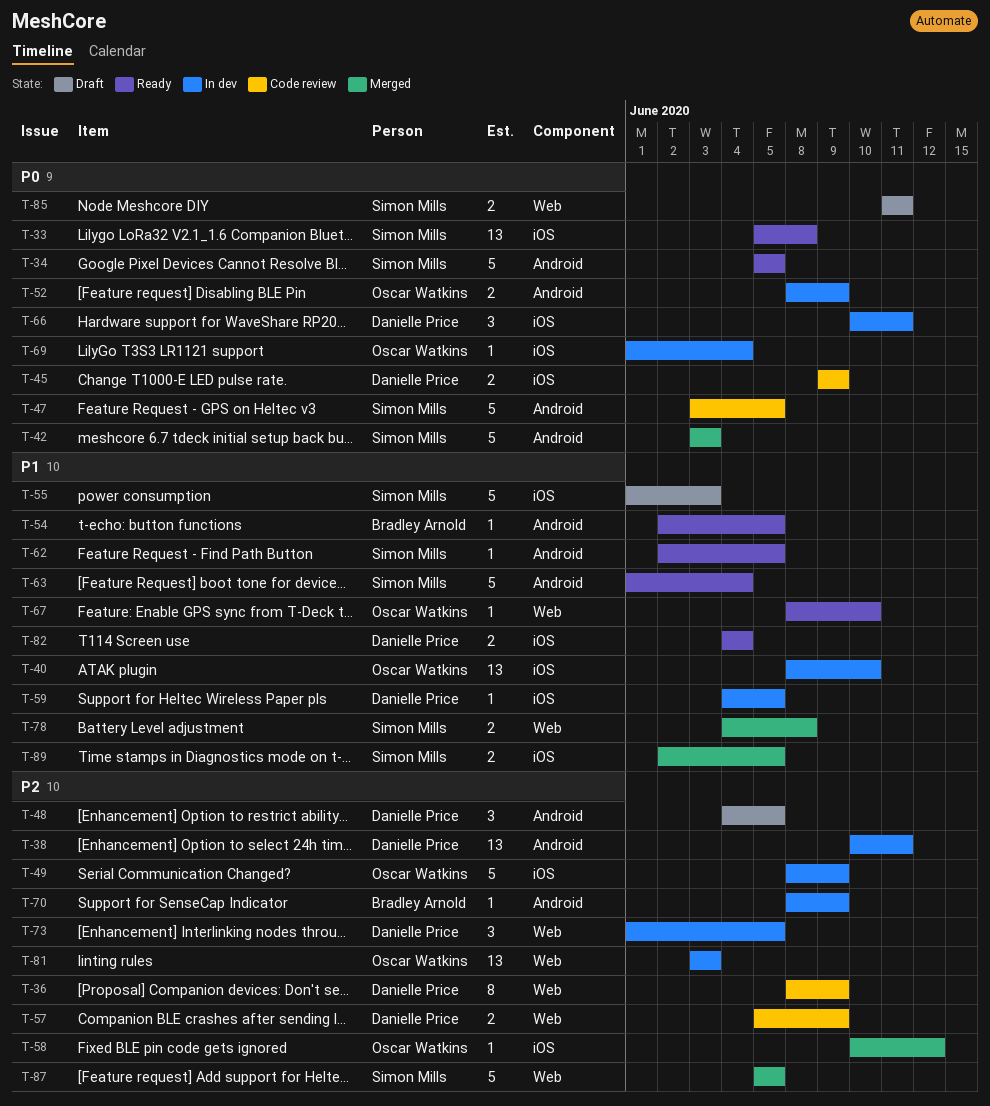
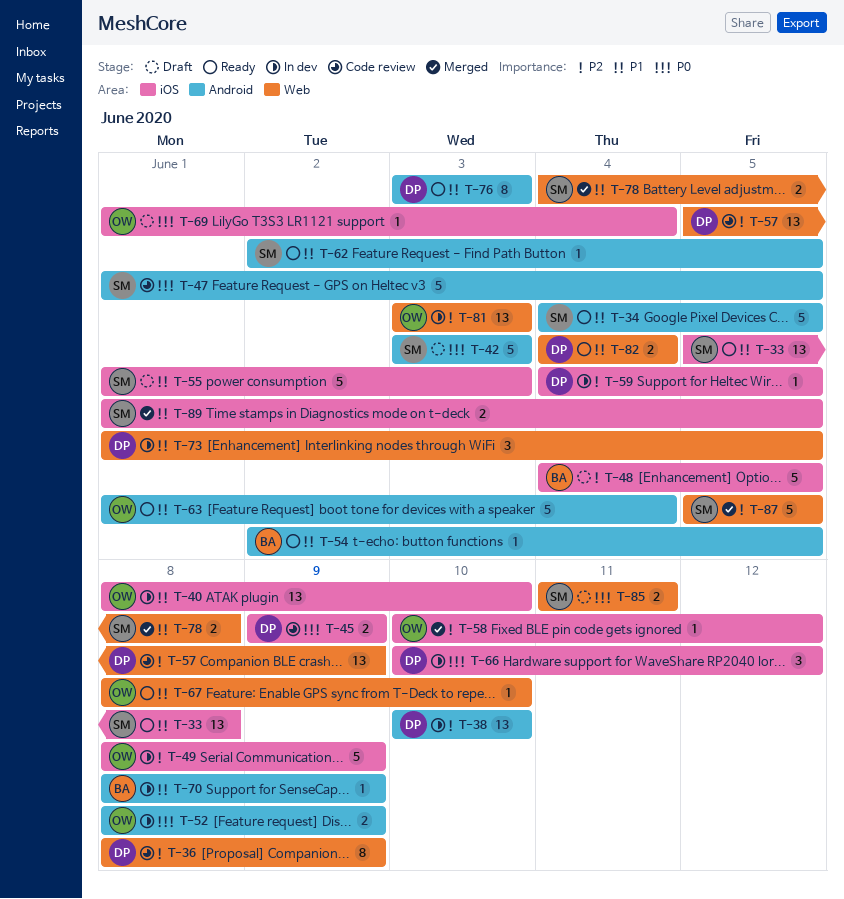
T-33, priority: P0 -> P1
T-34, priority: P0 -> P1
T-34, start: Jun 5 -> Jun 4
T-38, due: Jun 11 -> Jun 10
T-42, status: Merged -> Draft
T-47, start: Jun 3 -> Jun 1
T-48, owner: Danielle Price -> Bradley Arnold
T-48, label: Android -> iOS
T-48, estimate: 3 -> 5
T-57, estimate: 2 -> 13
T-59, priority: P1 -> P2
T-63, owner: Simon Mills -> Oscar Watkins
T-66, due: Jun 11 -> Jun 12
T-69, status: In dev -> Draft
T-70, priority: P2 -> P1
T-73, priority: P2 -> P1
T-76: none -> present
T-82, label: iOS -> Web
T-89, start: Jun 2 -> Jun 1

